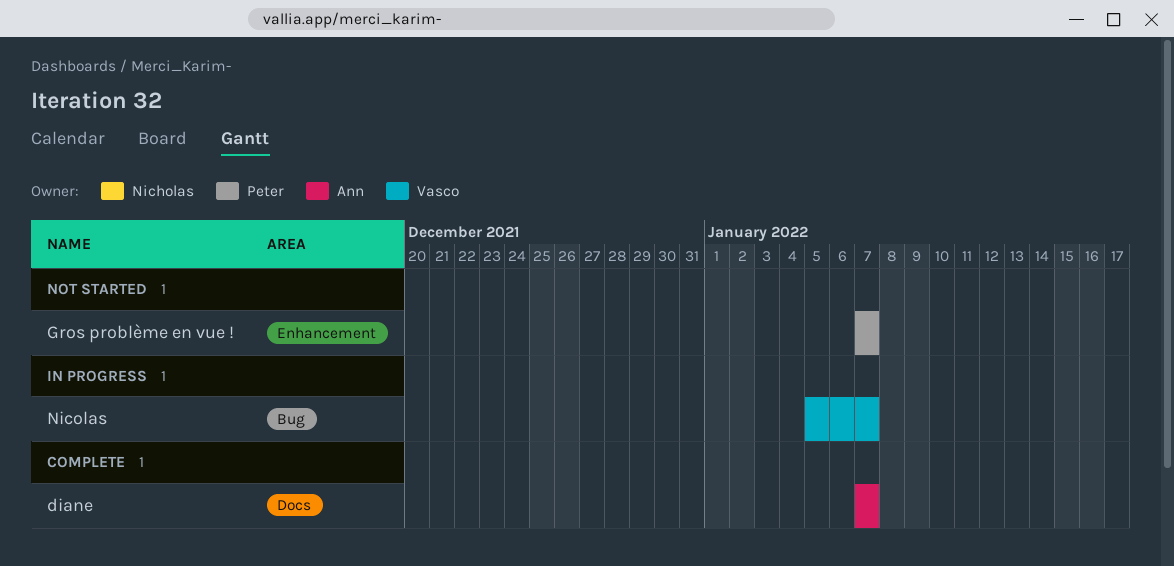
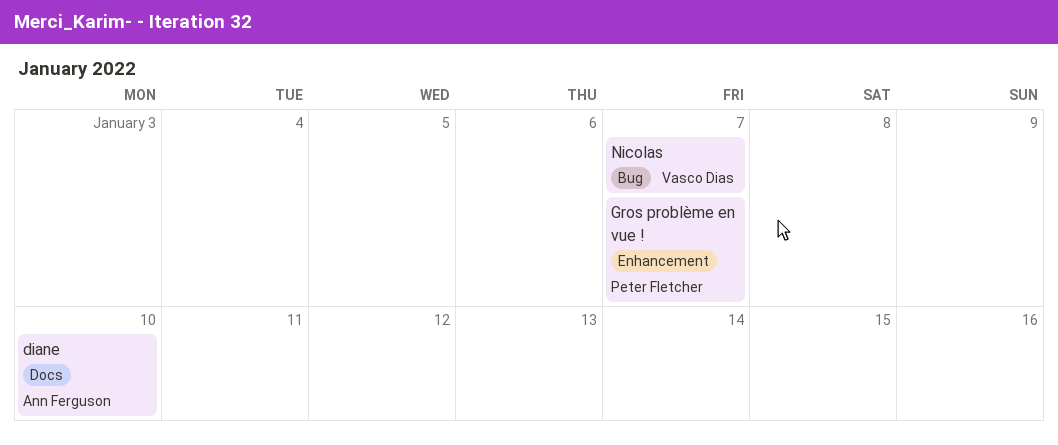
diane, due: Jan 7 -> Jan 10

